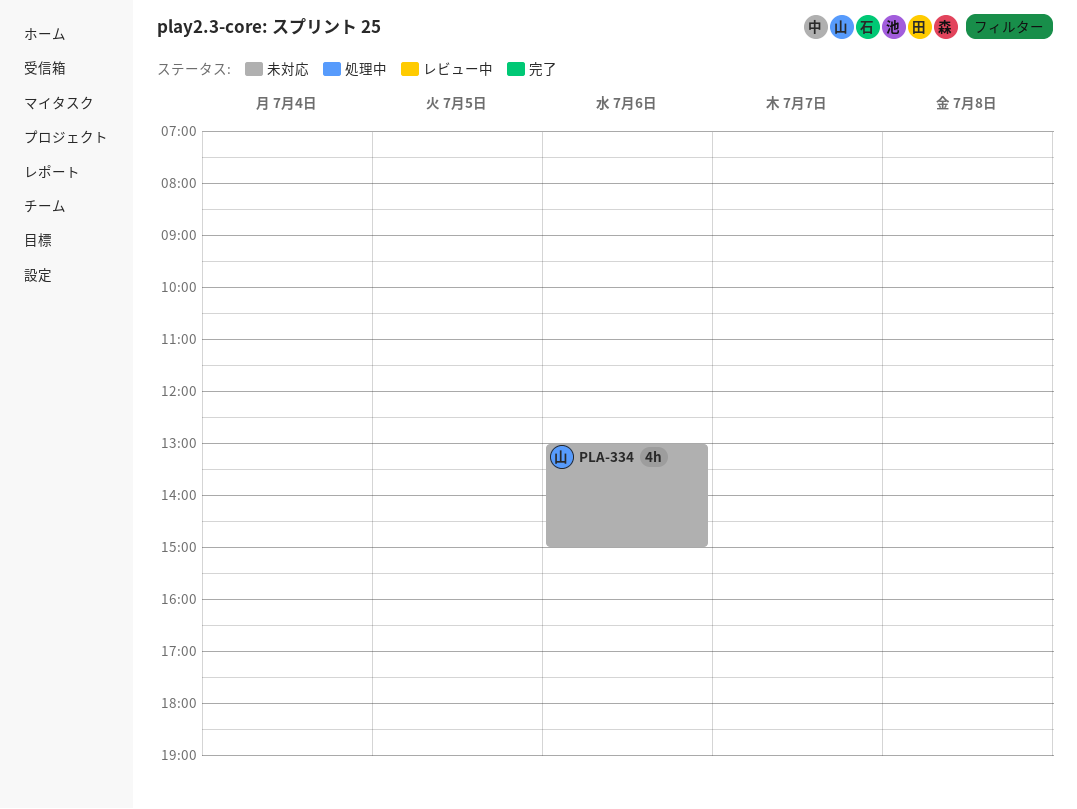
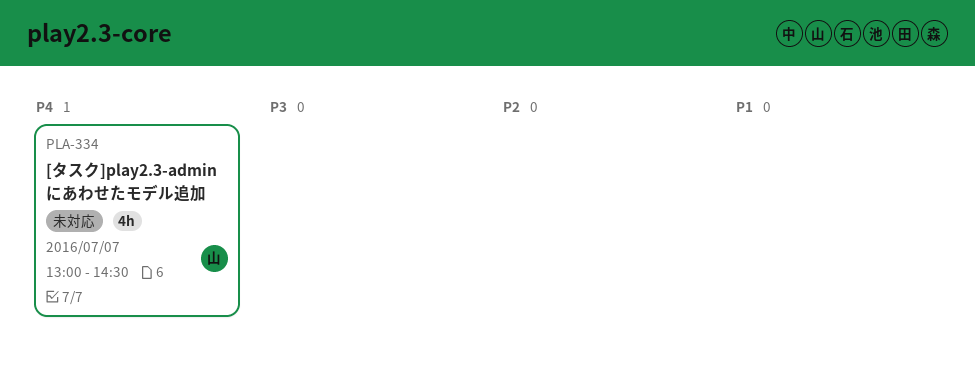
PLA-334, day: Jul 6 -> Jul 7
PLA-334, ends: 15:00 -> 14:30

